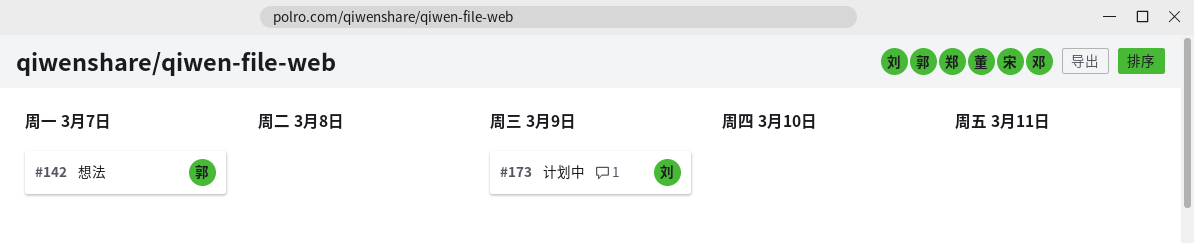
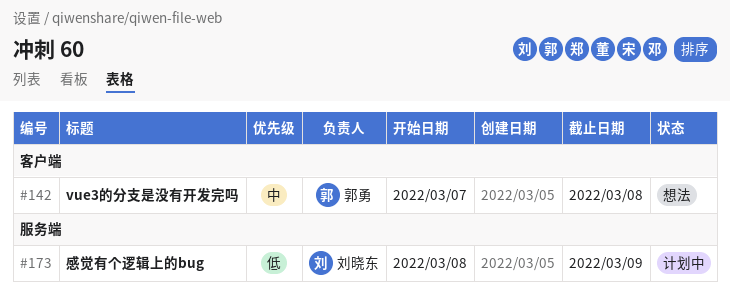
#142, due: Mar 7 -> Mar 8

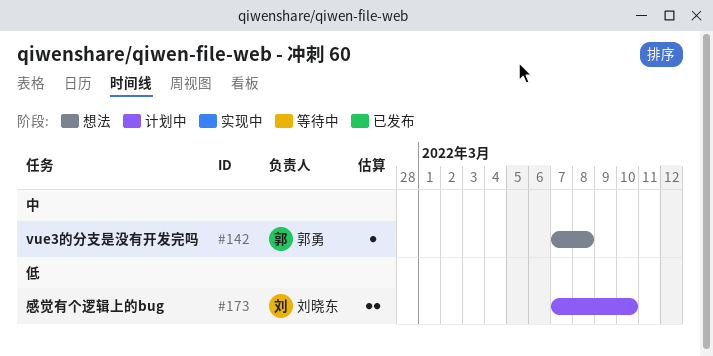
#173, start: Mar 8 -> Mar 7
#173, due: Mar 9 -> Mar 10

